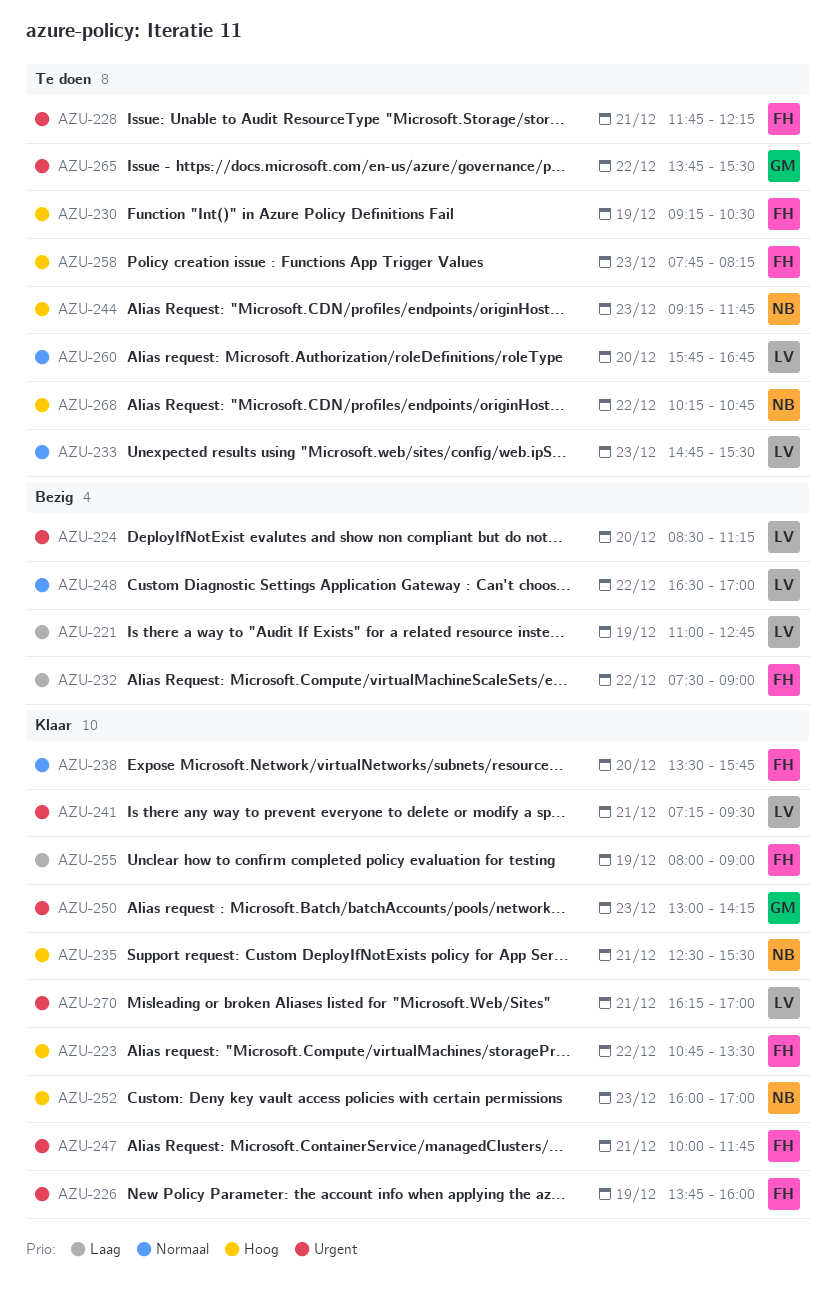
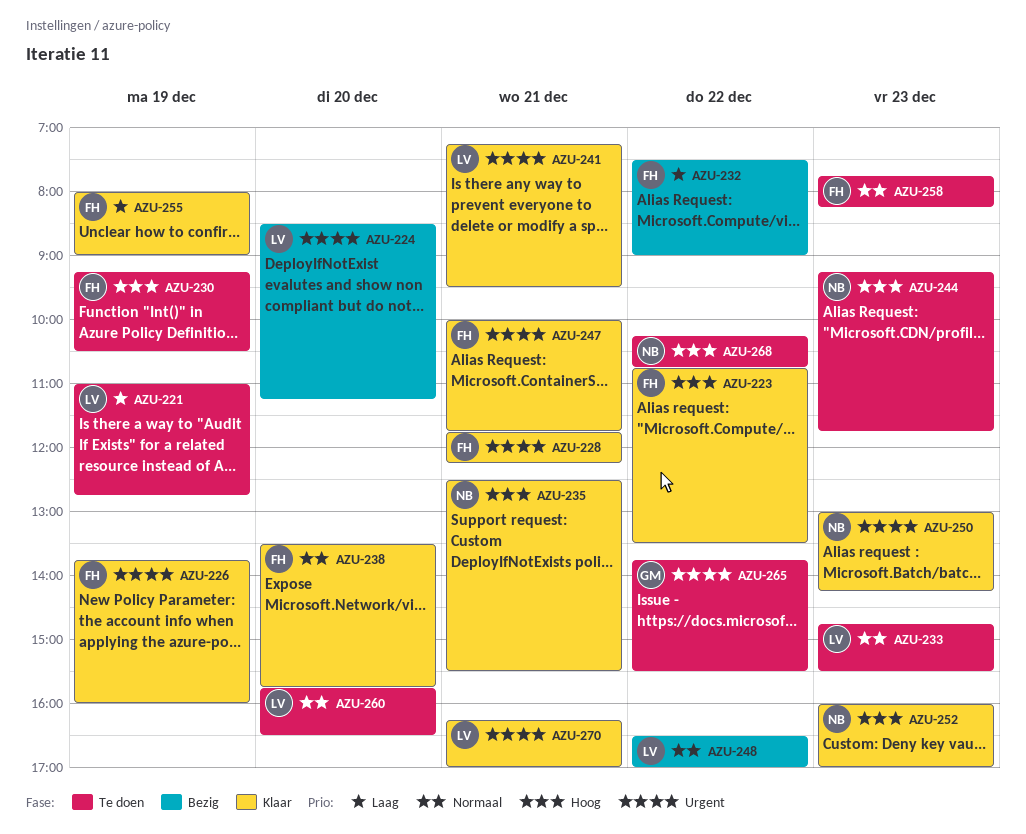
AZU-221, status: Bezig -> Te doen
AZU-228, status: Te doen -> Klaar
AZU-250, owner: GM -> NB
AZU-258, priority: Hoog -> Normaal
AZU-260, ends: 16:45 -> 16:30

